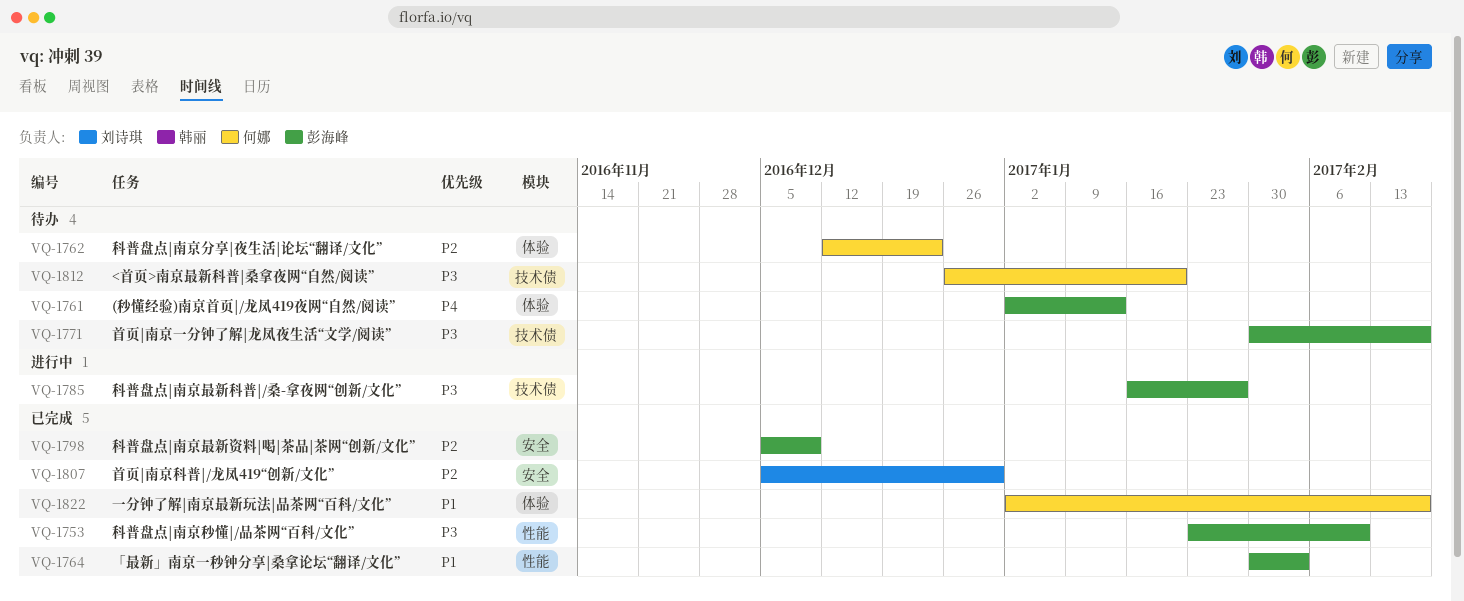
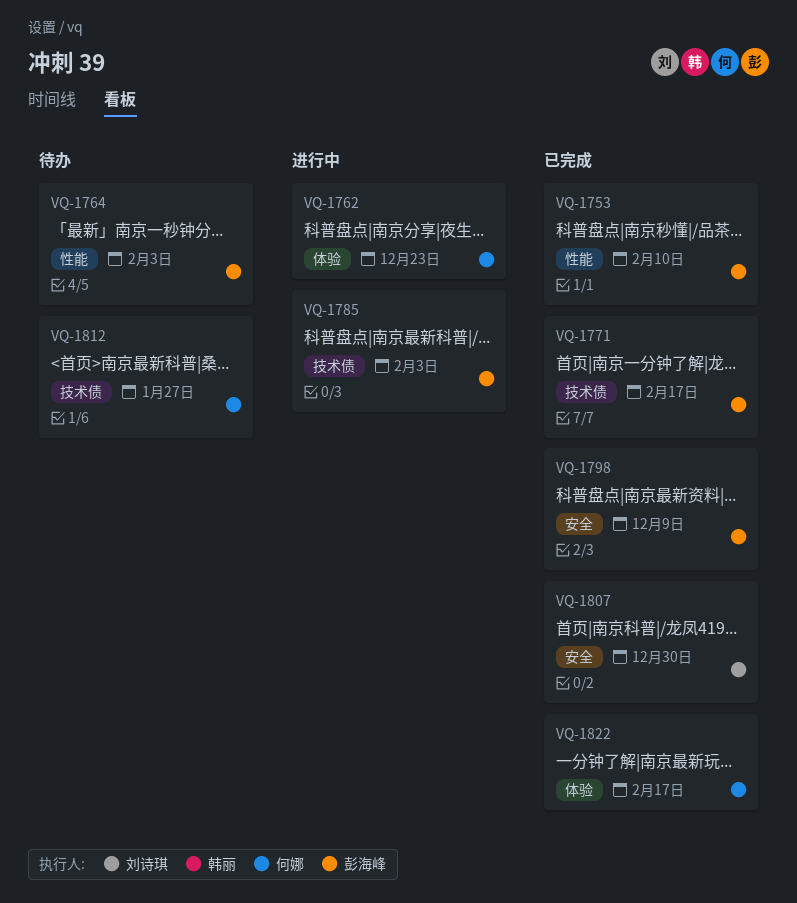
VQ-1761: present -> none
VQ-1762, status: 待办 -> 进行中
VQ-1764, status: 已完成 -> 待办
VQ-1771, status: 待办 -> 已完成
VQ-1785, due: Jan 27 -> Feb 3
VQ-1812, due: Jan 20 -> Jan 27

